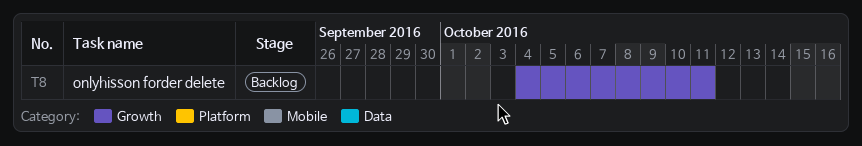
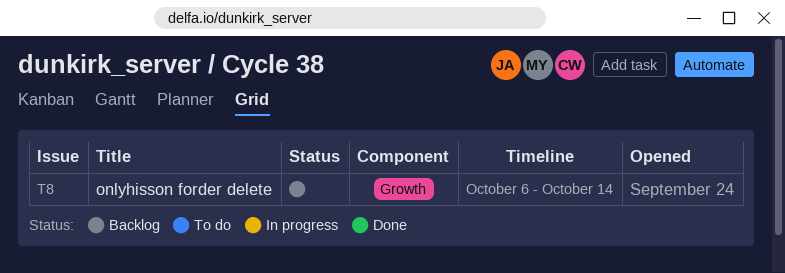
T8, start: Oct 4 -> Oct 6
T8, due: Oct 11 -> Oct 14

